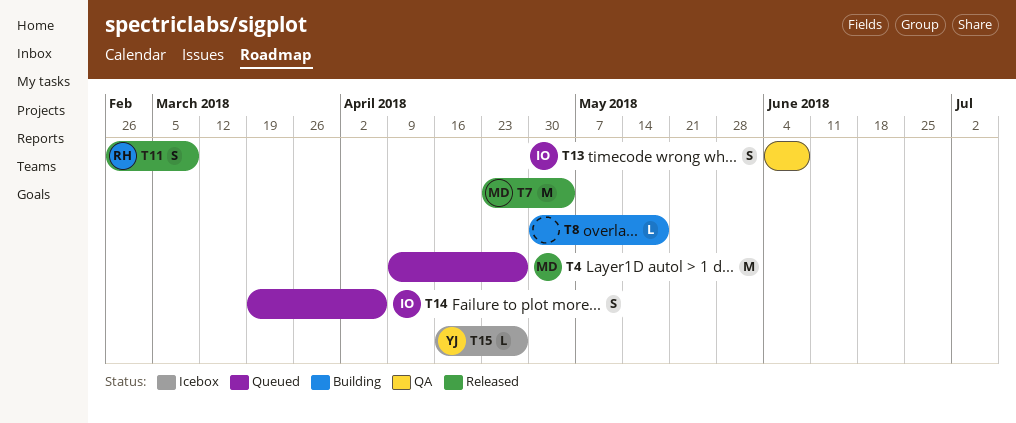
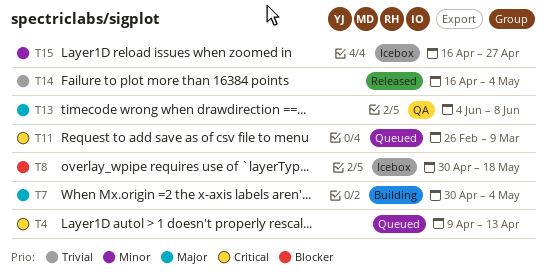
T4, due: Apr 27 -> Apr 13
T7, status: Released -> Building
T7, start: Apr 23 -> Apr 30
T8, status: Building -> Icebox
T11, status: Released -> Queued
T14, status: Queued -> Released
T14, start: Mar 19 -> Apr 16
T14, due: Apr 6 -> May 4

